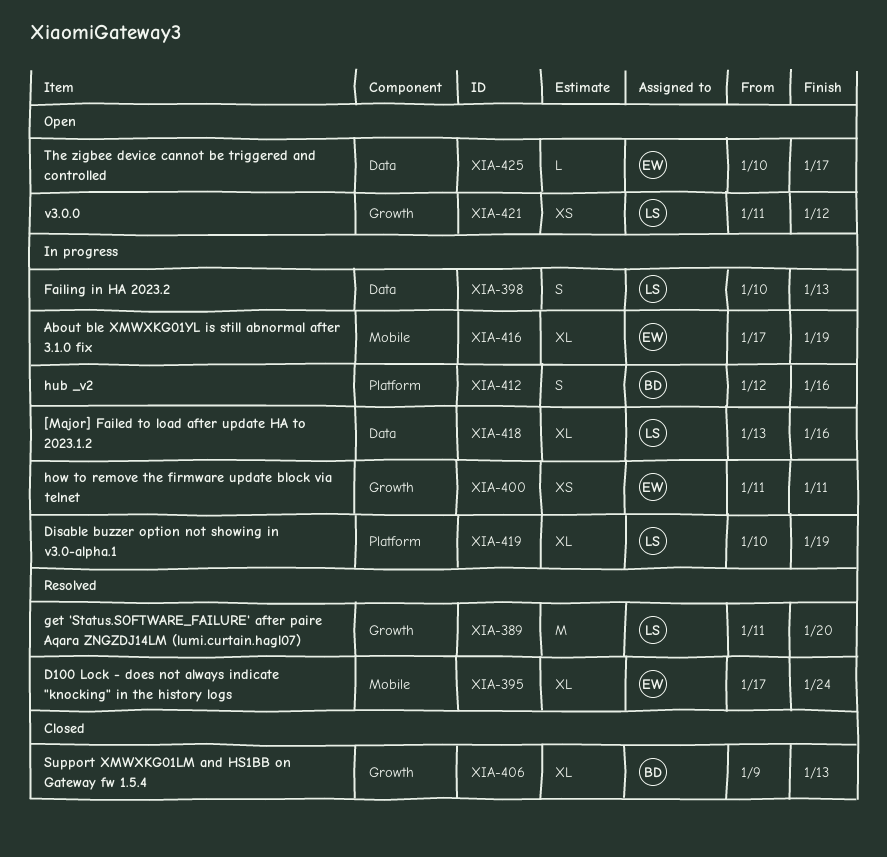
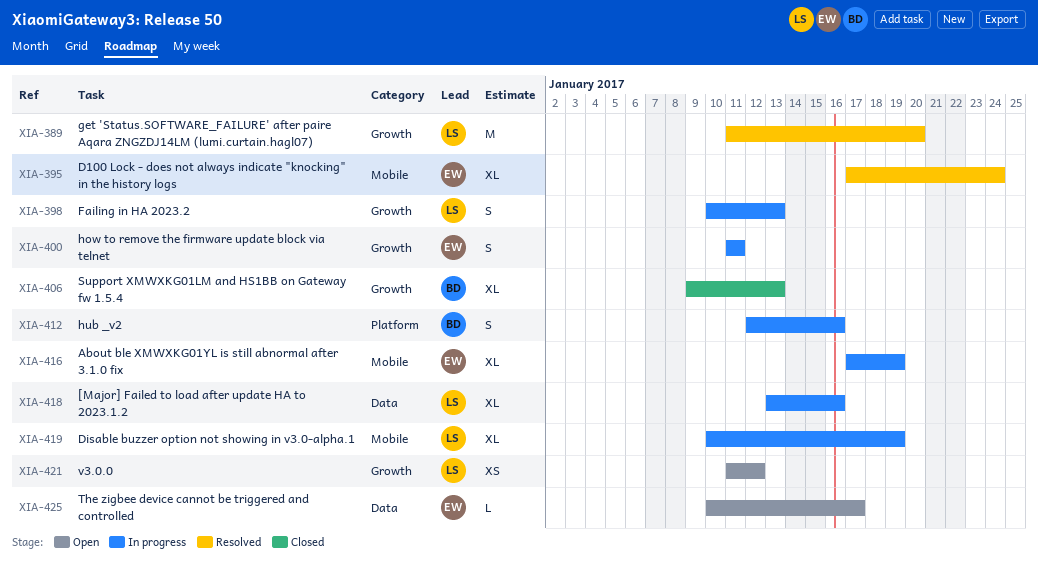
XIA-398, label: Data -> Growth
XIA-400, estimate: XS -> S
XIA-419, label: Platform -> Mobile

